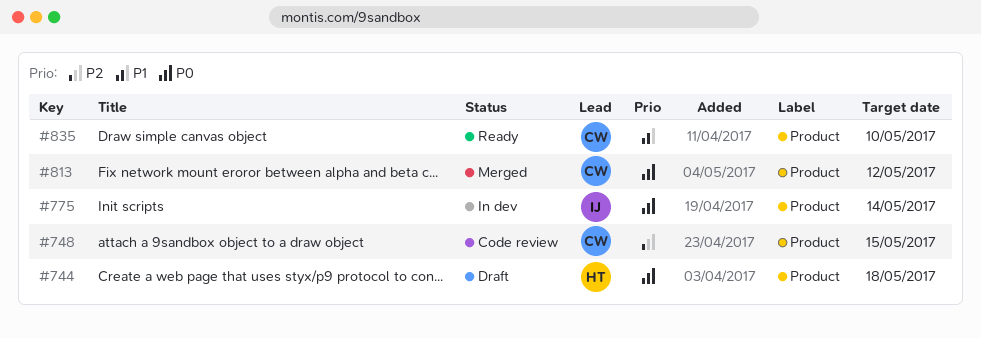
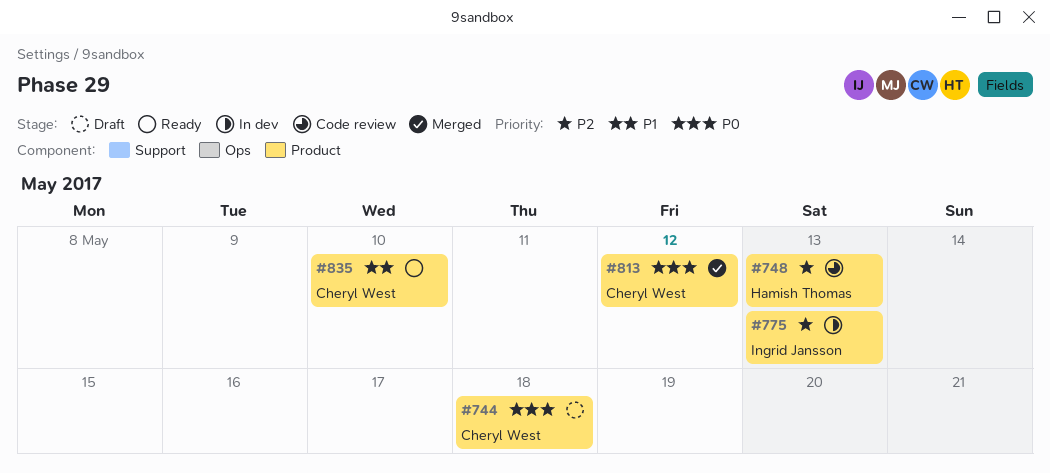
#744, owner: Hamish Thomas -> Cheryl West
#748, owner: Cheryl West -> Hamish Thomas
#748, due: May 15 -> May 13
#775, priority: P0 -> P2
#775, due: May 14 -> May 13

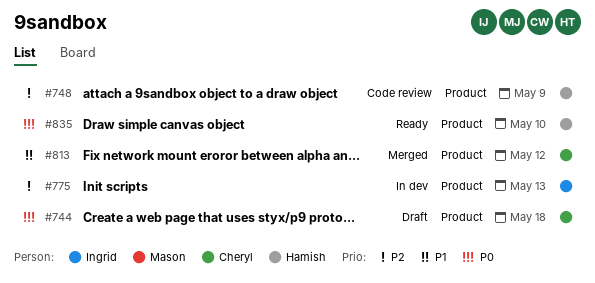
#748, due: May 13 -> May 9
#813, priority: P0 -> P1
#835, owner: Cheryl West -> Hamish Thomas
#835, priority: P1 -> P0

